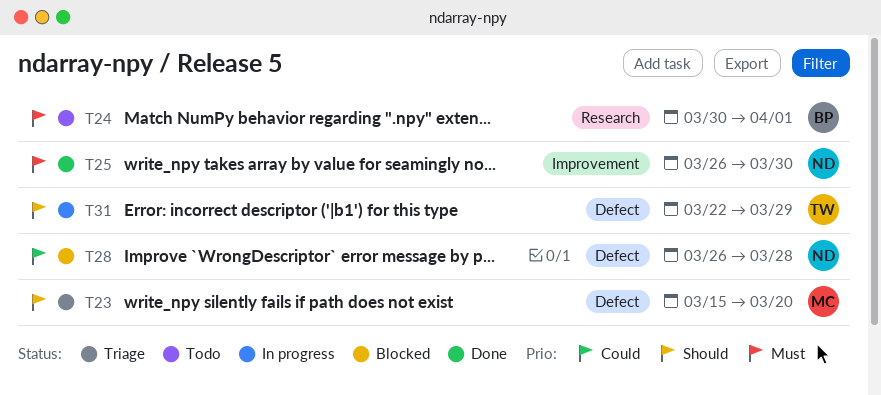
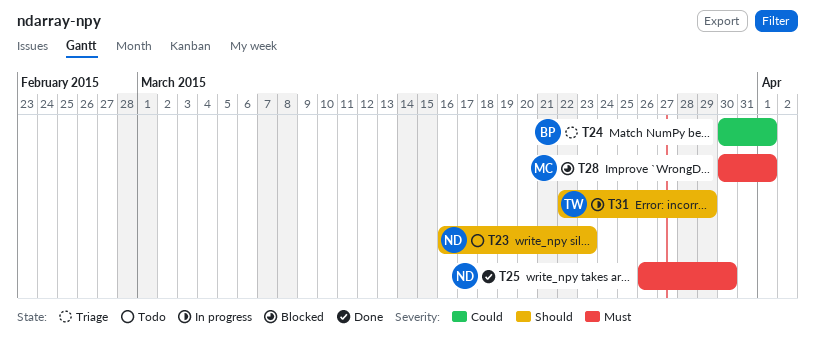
T23, status: Triage -> Todo
T23, owner: MC -> ND
T23, start: Mar 15 -> Mar 16
T23, due: Mar 20 -> Mar 23
T24, status: Todo -> Triage
T24, priority: Must -> Could
T28, owner: ND -> MC
T28, priority: Could -> Must
T28, start: Mar 26 -> Mar 30
T28, due: Mar 28 -> Apr 1

